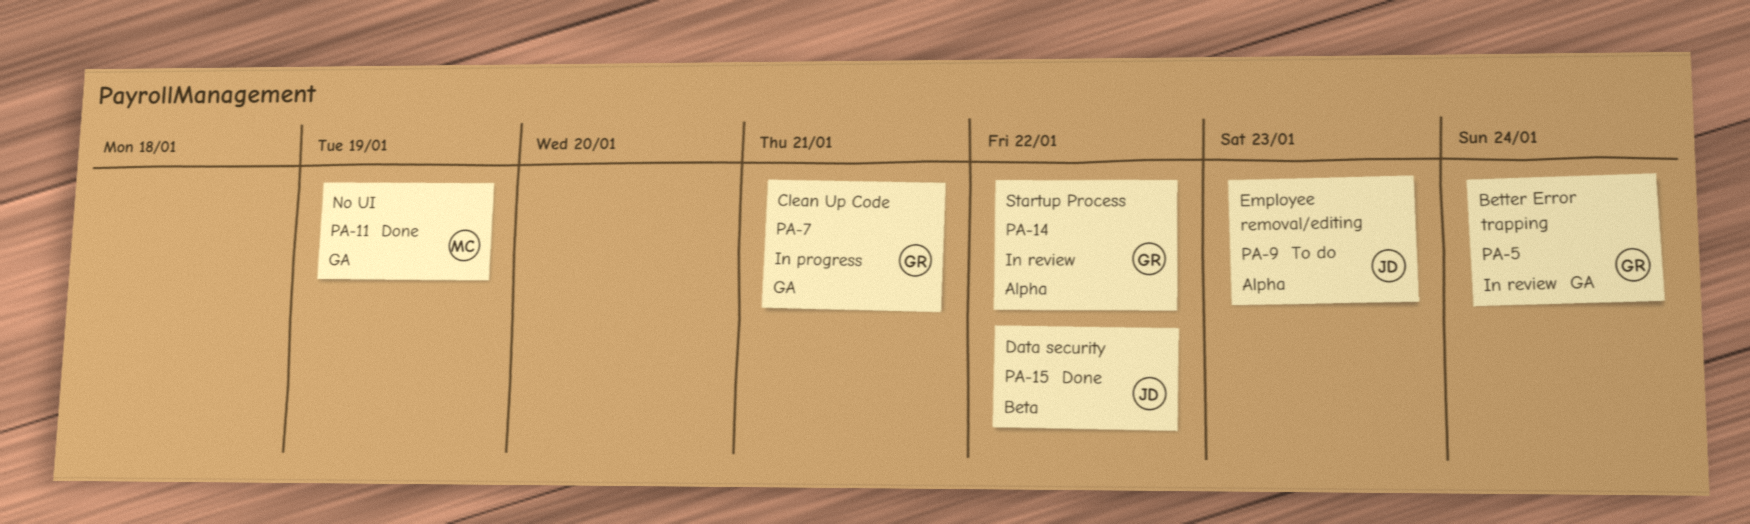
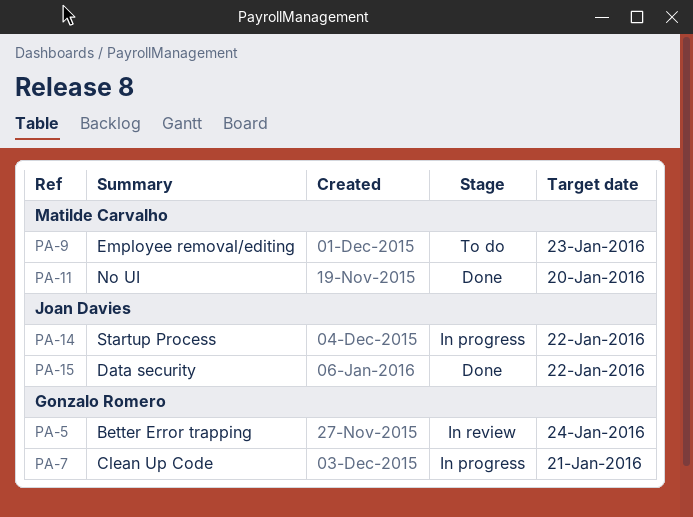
PA-9, owner: Joan Davies -> Matilde Carvalho
PA-11, due: Jan 19 -> Jan 20
PA-14, status: In review -> In progress
PA-14, owner: Gonzalo Romero -> Joan Davies

